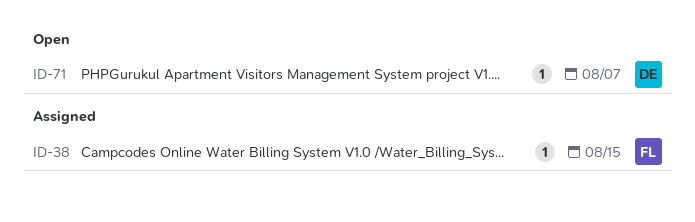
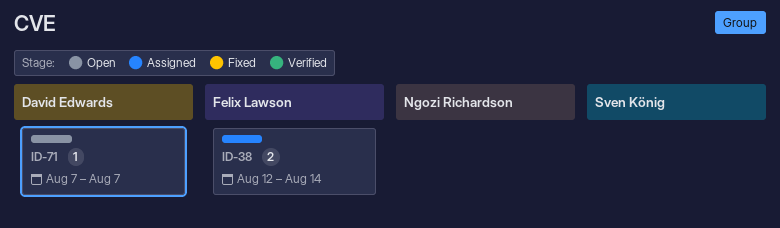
ID-38, estimate: 1 -> 2
ID-38, due: Aug 15 -> Aug 14

